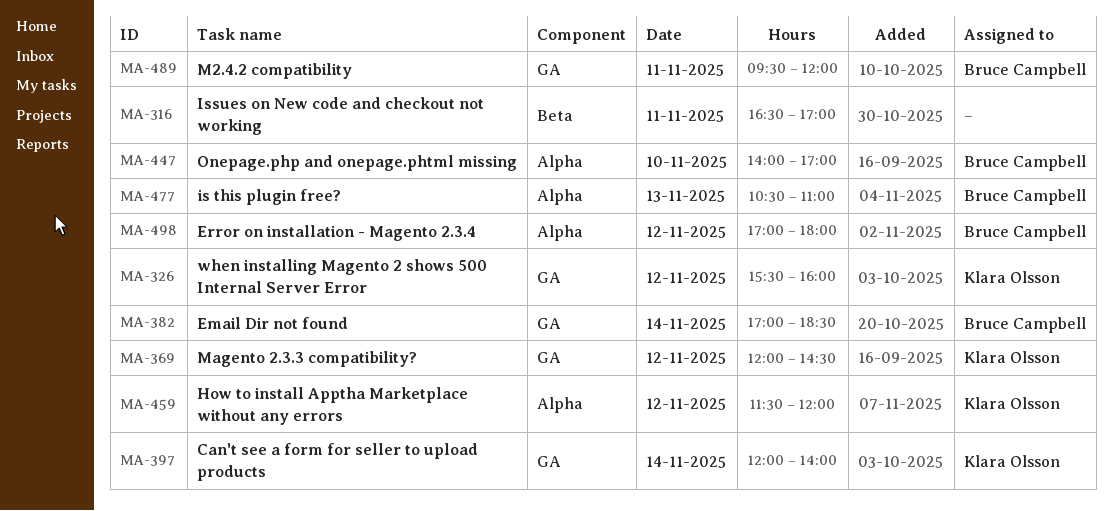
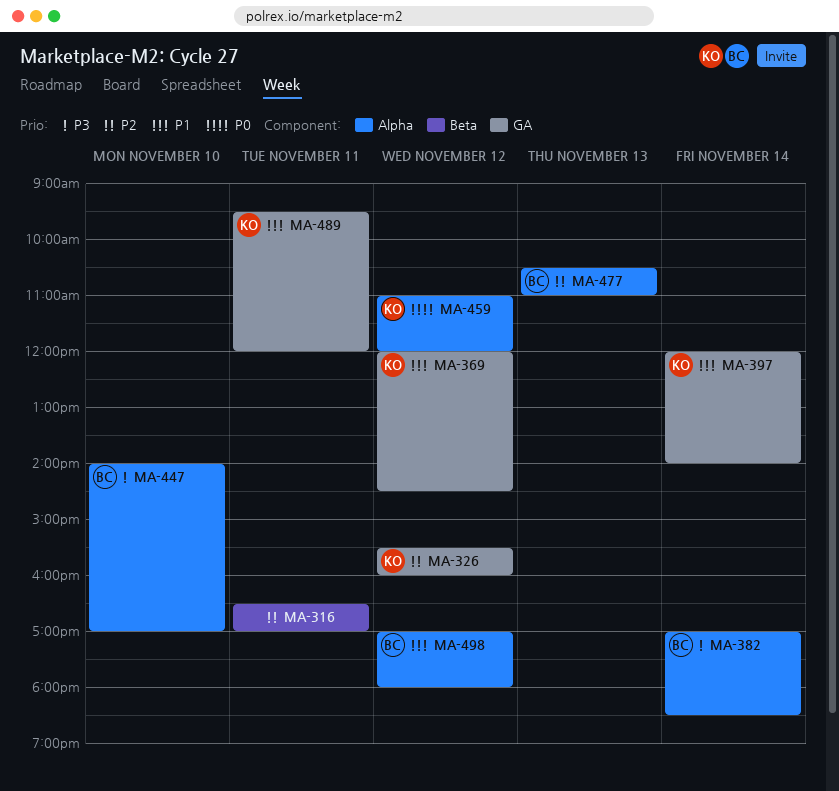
MA-382, label: GA -> Alpha
MA-459, begins: 11:30 -> 11:00
MA-489, owner: Bruce Campbell -> Klara Olsson

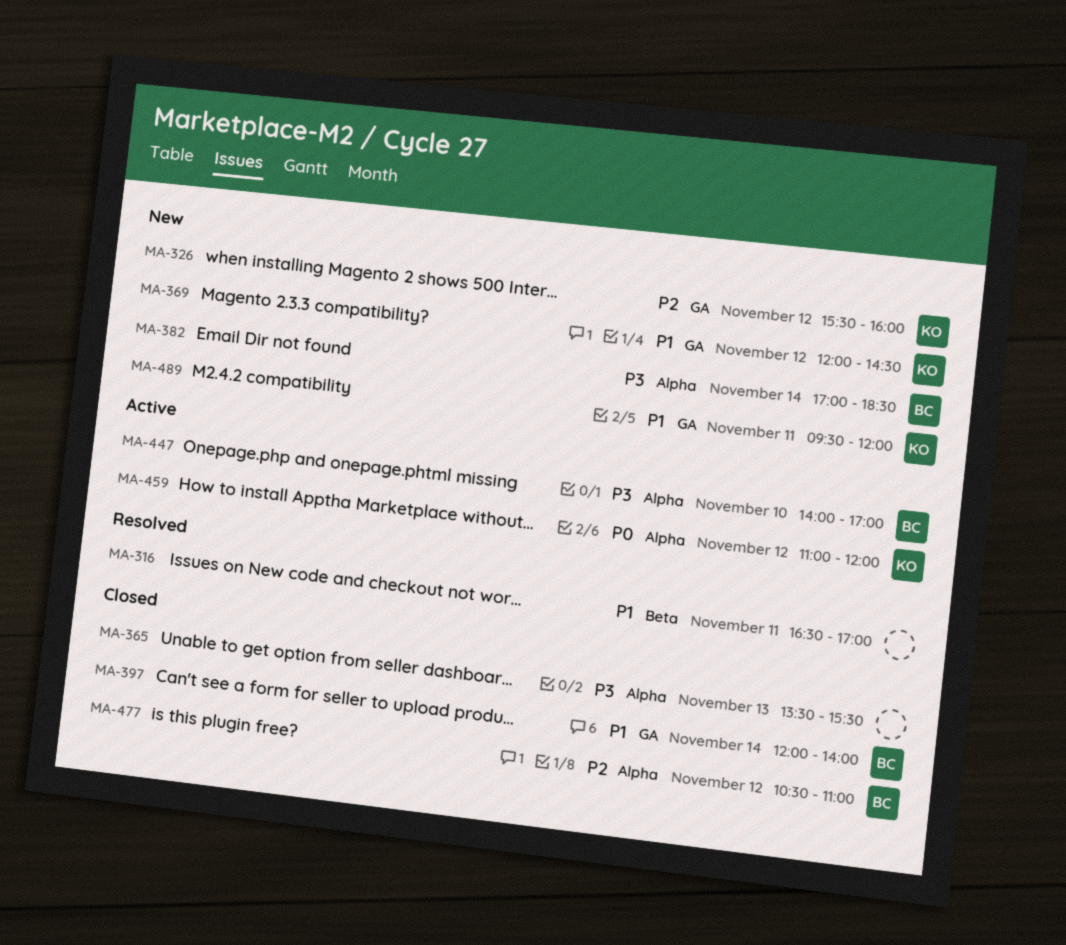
MA-316, priority: P2 -> P1
MA-365: none -> present
MA-397, owner: KO -> BC
MA-477, day: Nov 13 -> Nov 12
MA-498: present -> none

